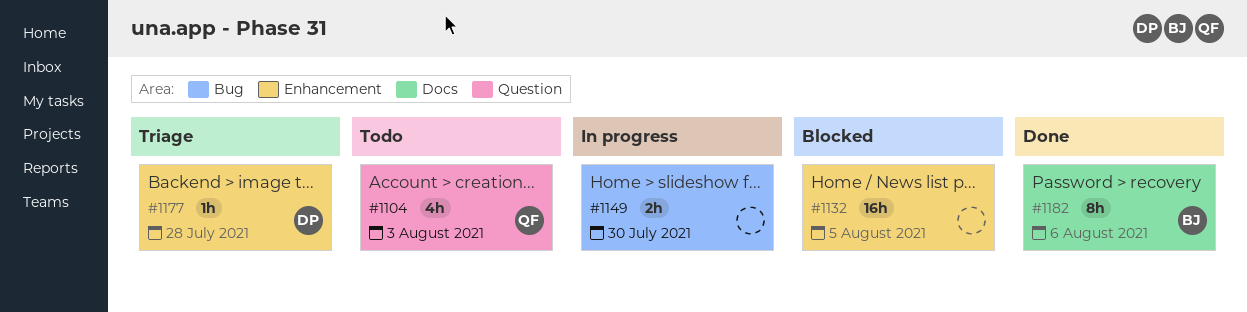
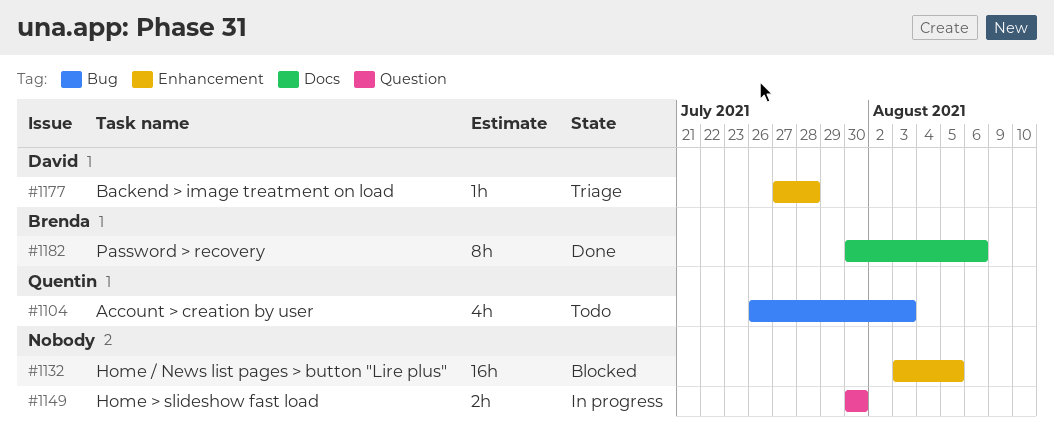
#1104, label: Question -> Bug
#1149, label: Bug -> Question

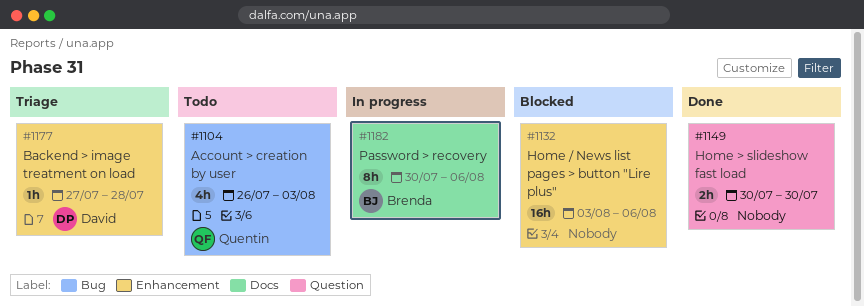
#1132, due: Aug 5 -> Aug 6
#1149, status: In progress -> Done
#1182, status: Done -> In progress

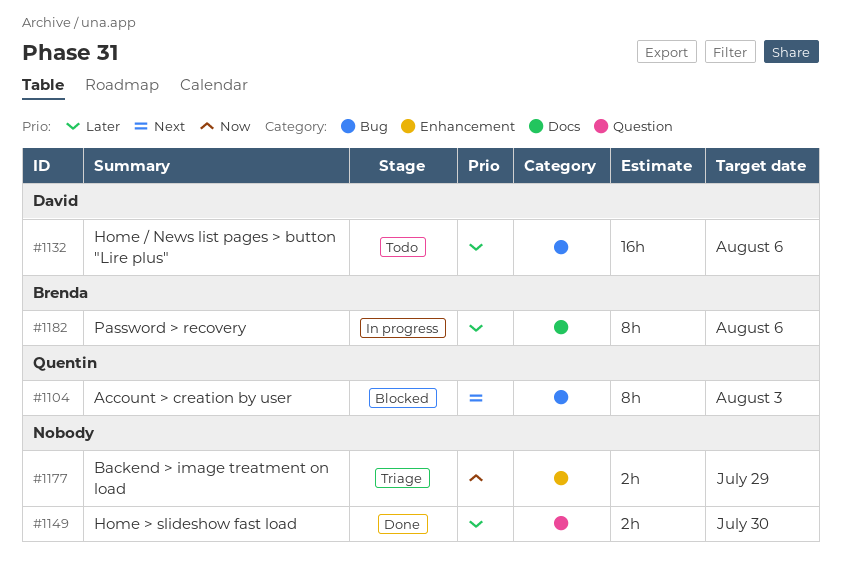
#1104, status: Todo -> Blocked
#1104, estimate: 4h -> 8h
#1132, status: Blocked -> Todo
#1132, owner: none -> David
#1132, label: Enhancement -> Bug
#1177, owner: David -> none
#1177, estimate: 1h -> 2h
#1177, due: Jul 28 -> Jul 29

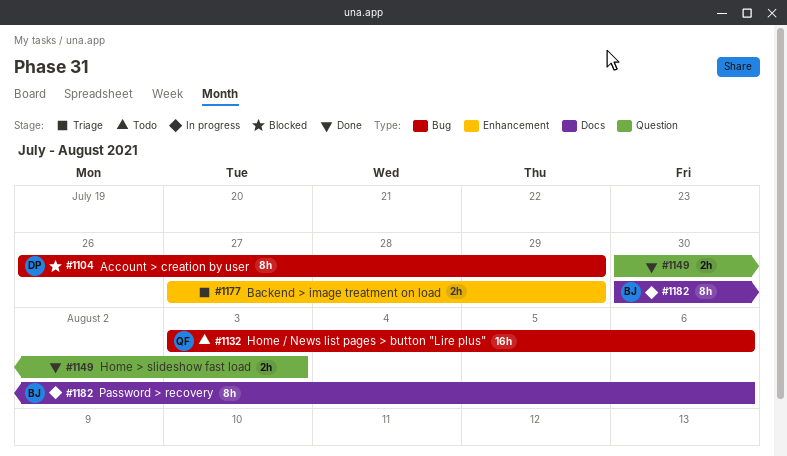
#1104, owner: Quentin -> David
#1104, due: Aug 3 -> Jul 29
#1132, owner: David -> Quentin
#1149, due: Jul 30 -> Aug 3

